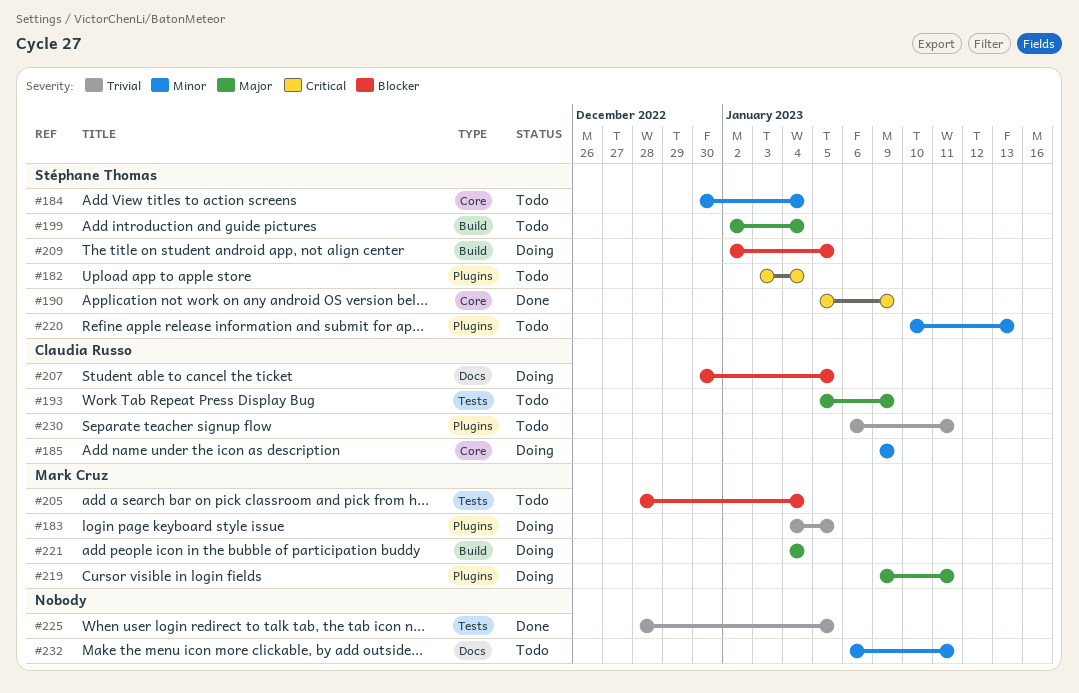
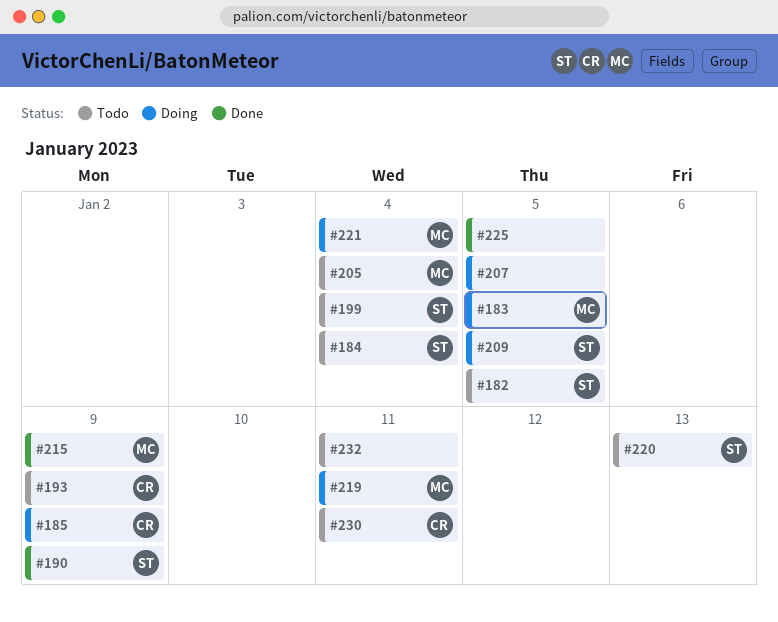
#182, due: Jan 4 -> Jan 5
#207, owner: Claudia Russo -> none
#215: none -> present

